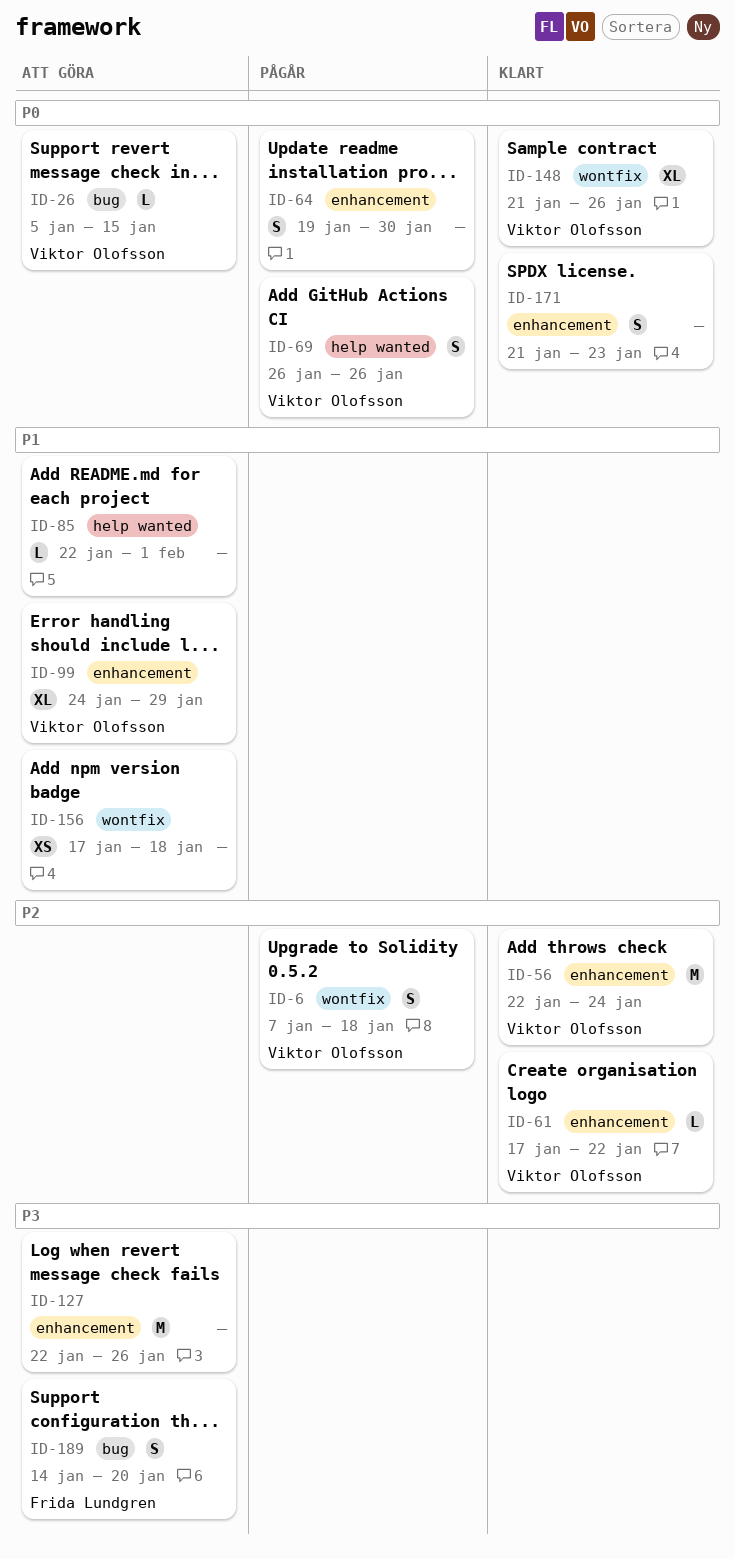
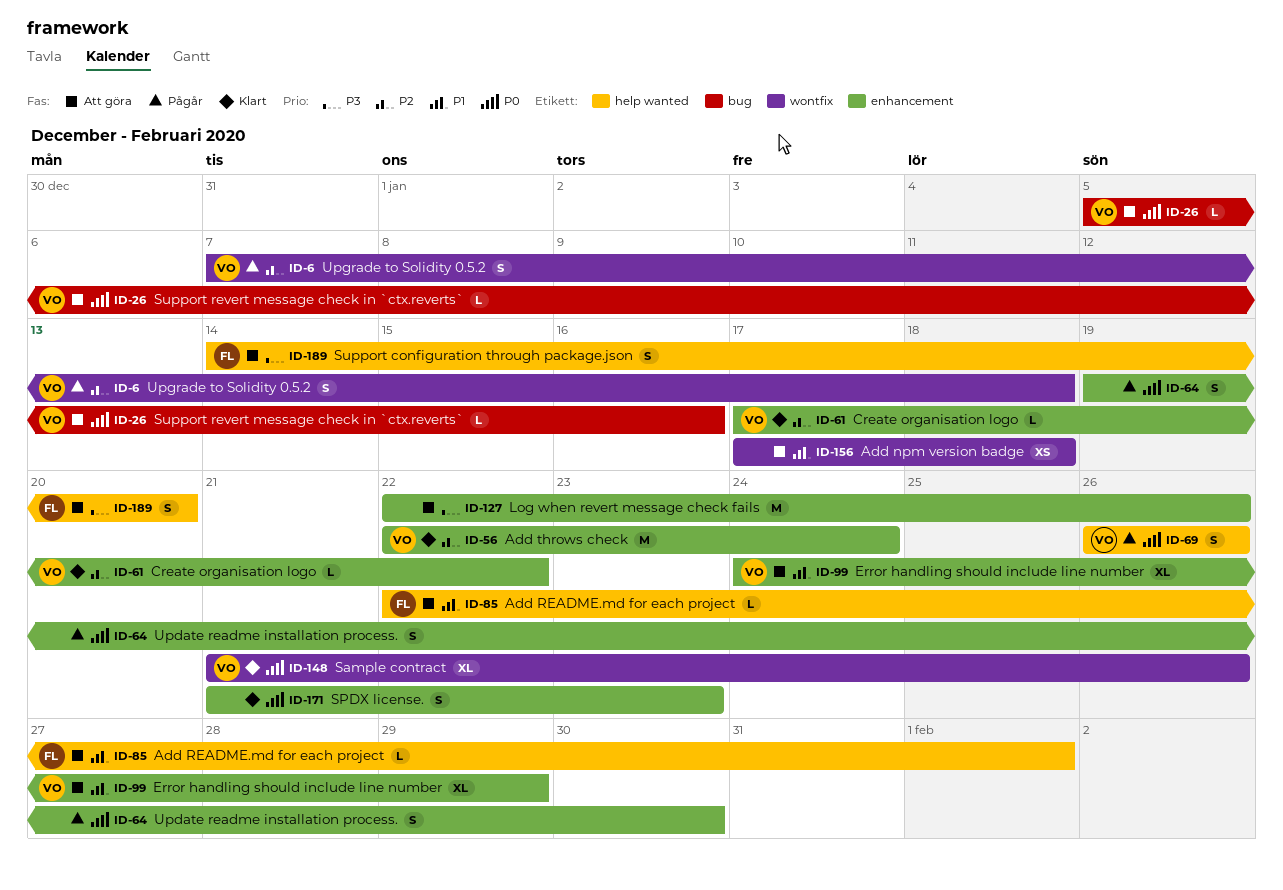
ID-26, due: Jan 15 -> Jan 16
ID-85, owner: none -> Frida Lundgren
ID-189, label: bug -> help wanted

